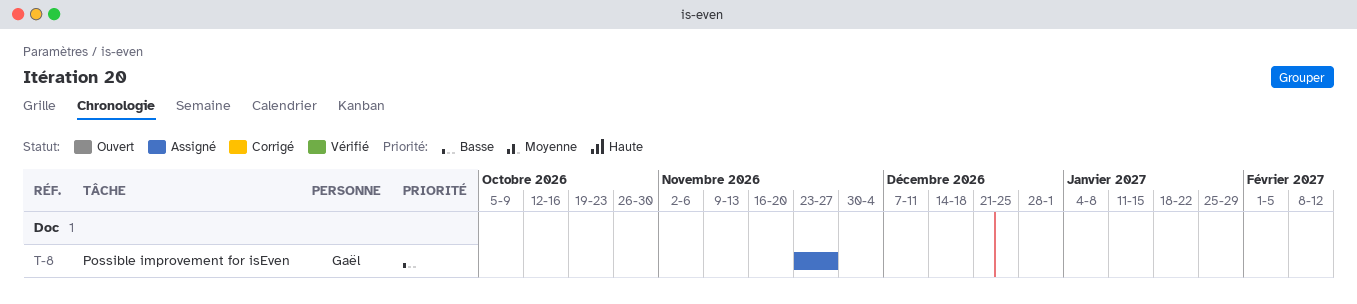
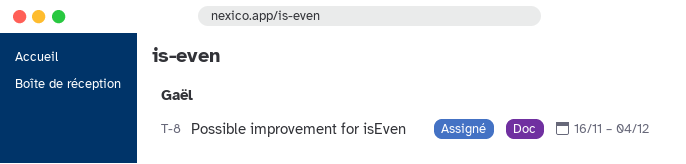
T-8, start: Nov 23 -> Nov 16
T-8, due: Nov 27 -> Dec 4

